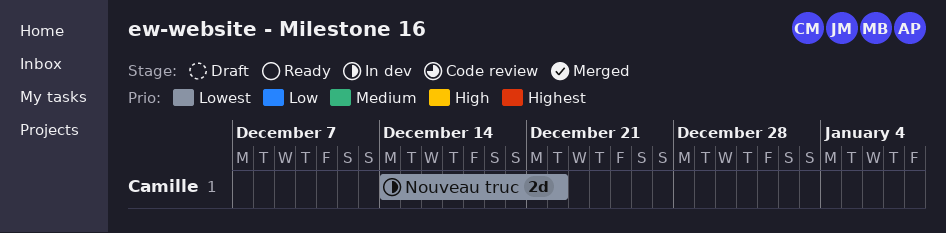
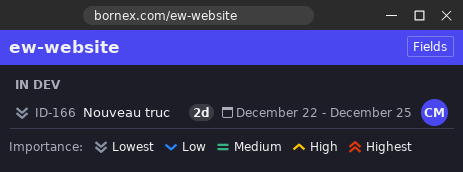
Nouveau truc, start: Dec 14 -> Dec 22
Nouveau truc, due: Dec 22 -> Dec 25

